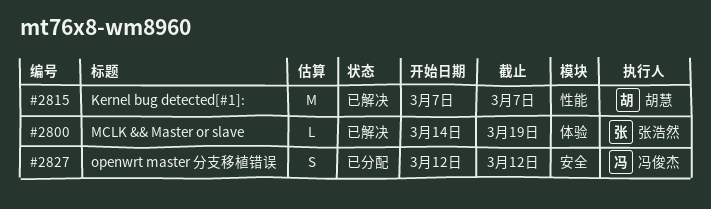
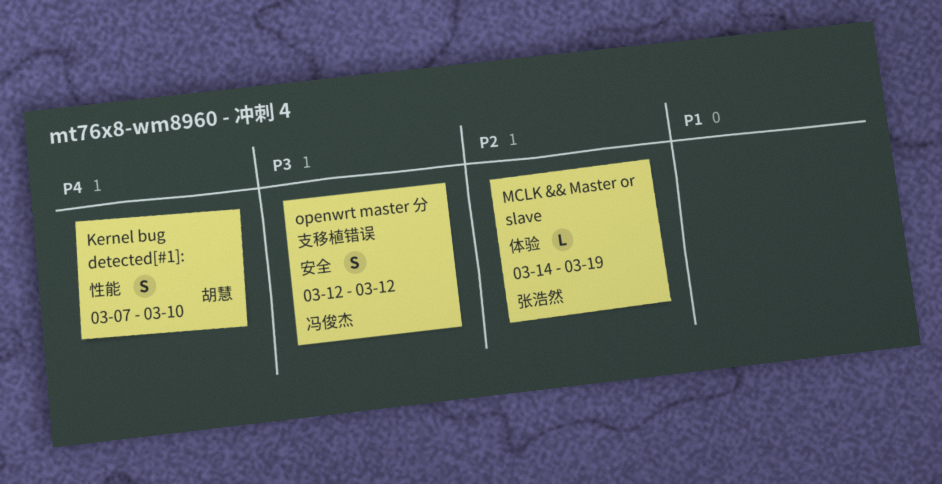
Kernel bug detected[#1]:, estimate: M -> S
Kernel bug detected[#1]:, due: Mar 7 -> Mar 10

